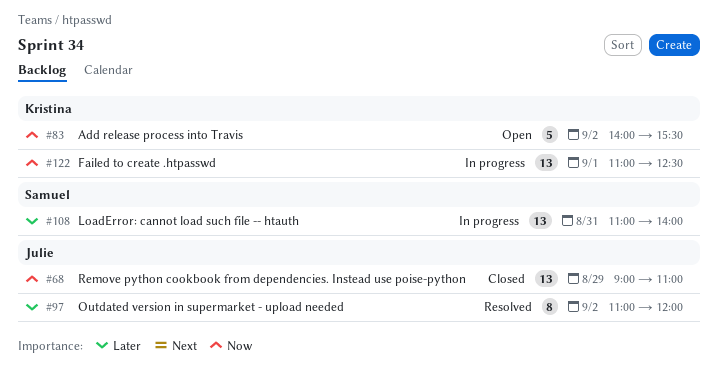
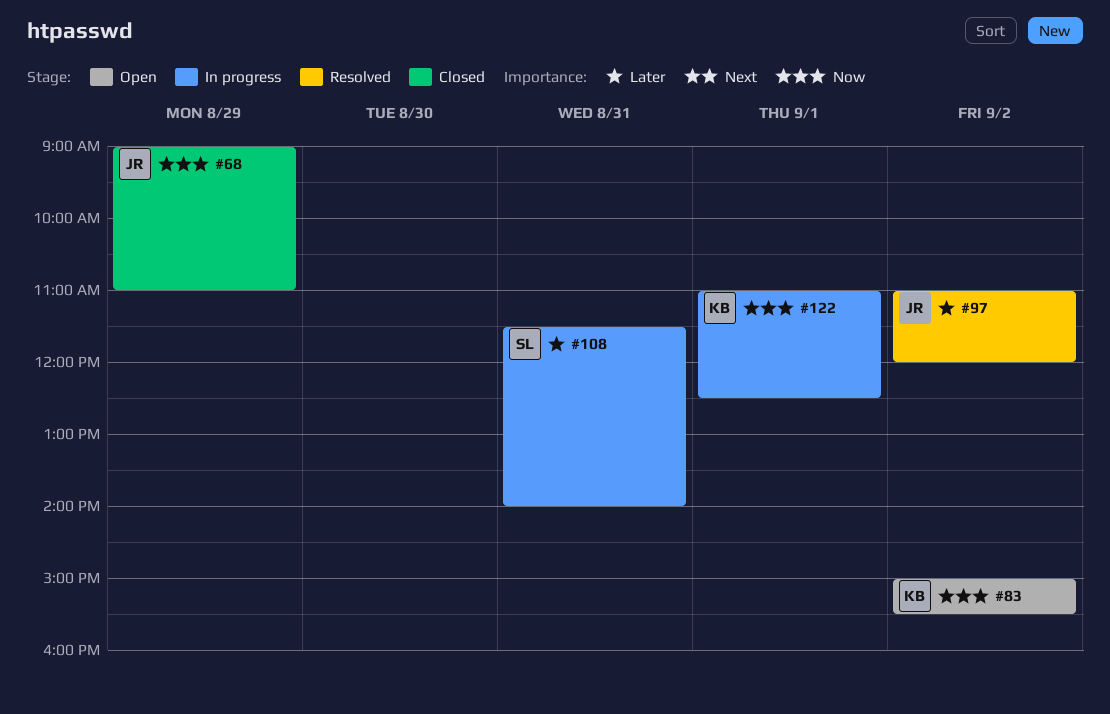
#83, begins: 14:00 -> 15:00
#108, begins: 11:00 -> 11:30

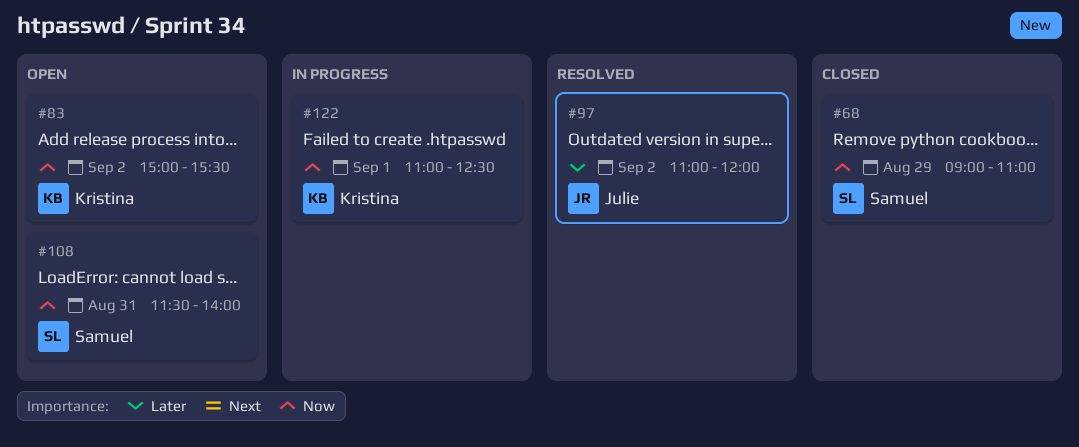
#68, owner: Julie -> Samuel
#108, status: In progress -> Open
#108, priority: Later -> Now

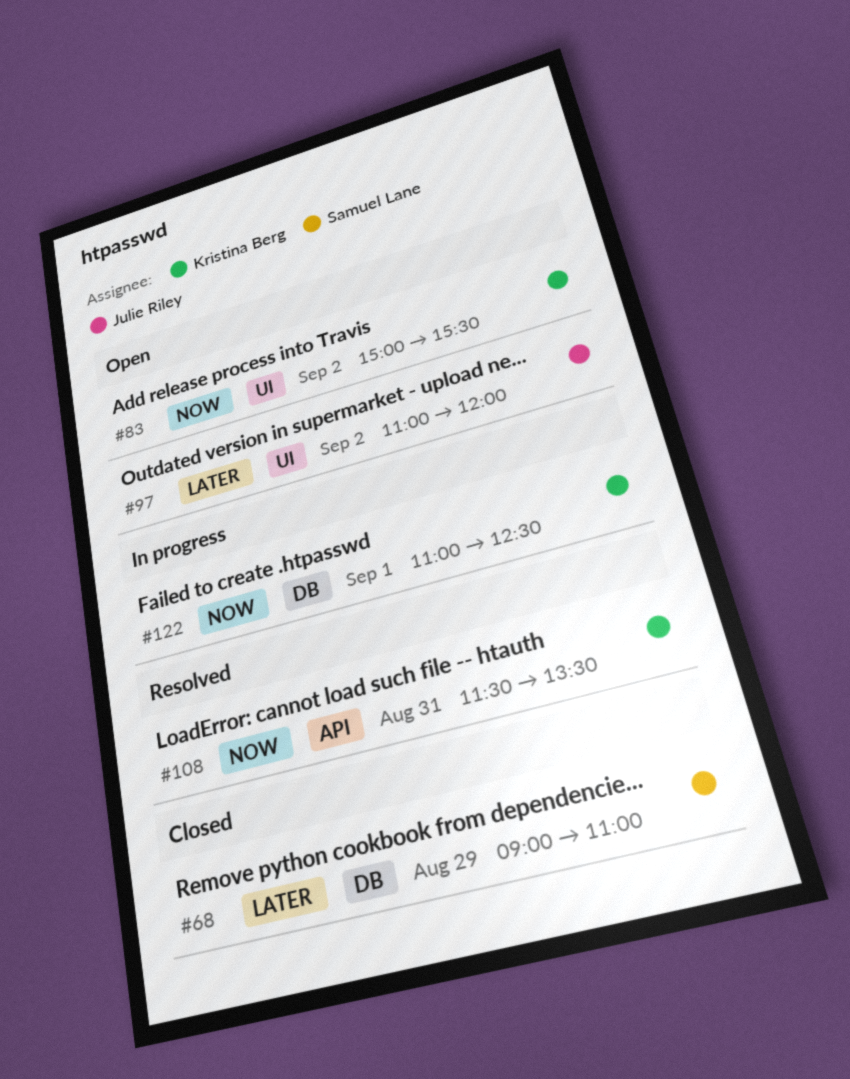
#68, priority: Now -> Later
#97, status: Resolved -> Open
#108, status: Open -> Resolved
#108, owner: Samuel Lane -> Kristina Berg
#108, ends: 14:00 -> 13:30

